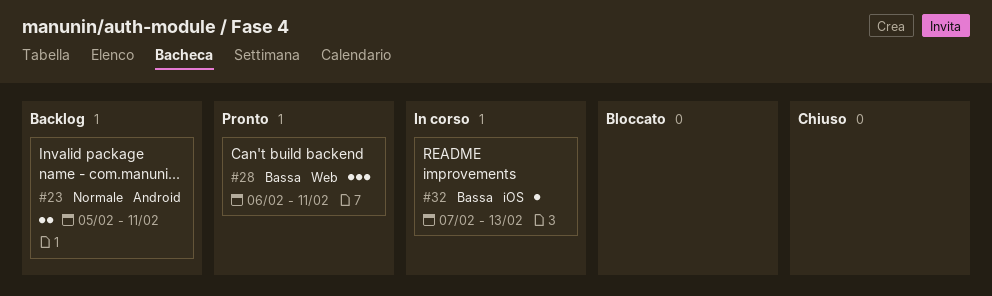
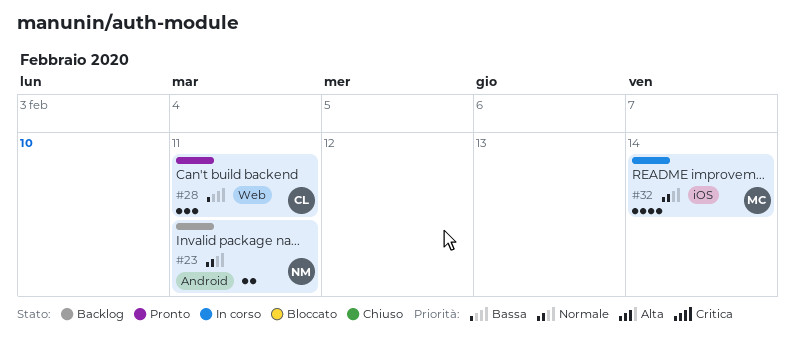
#32, priority: Bassa -> Normale
#32, estimate: 1 -> 4
#32, due: Feb 13 -> Feb 14

